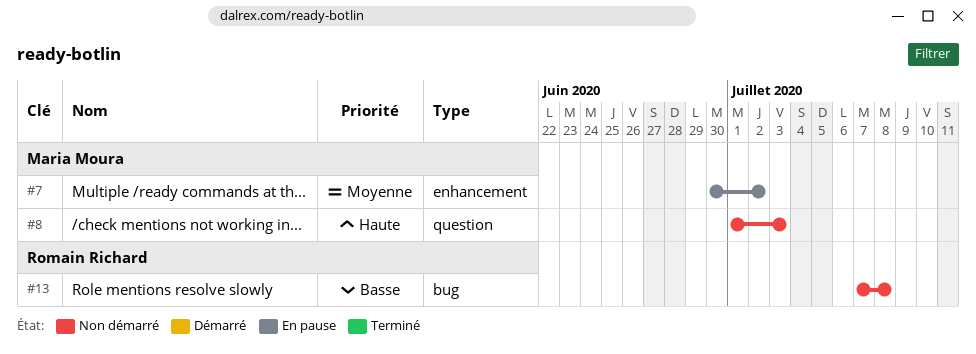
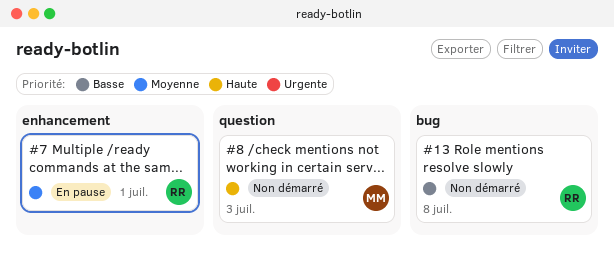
#7, owner: Maria Moura -> Romain Richard
#7, due: Jul 2 -> Jul 1

